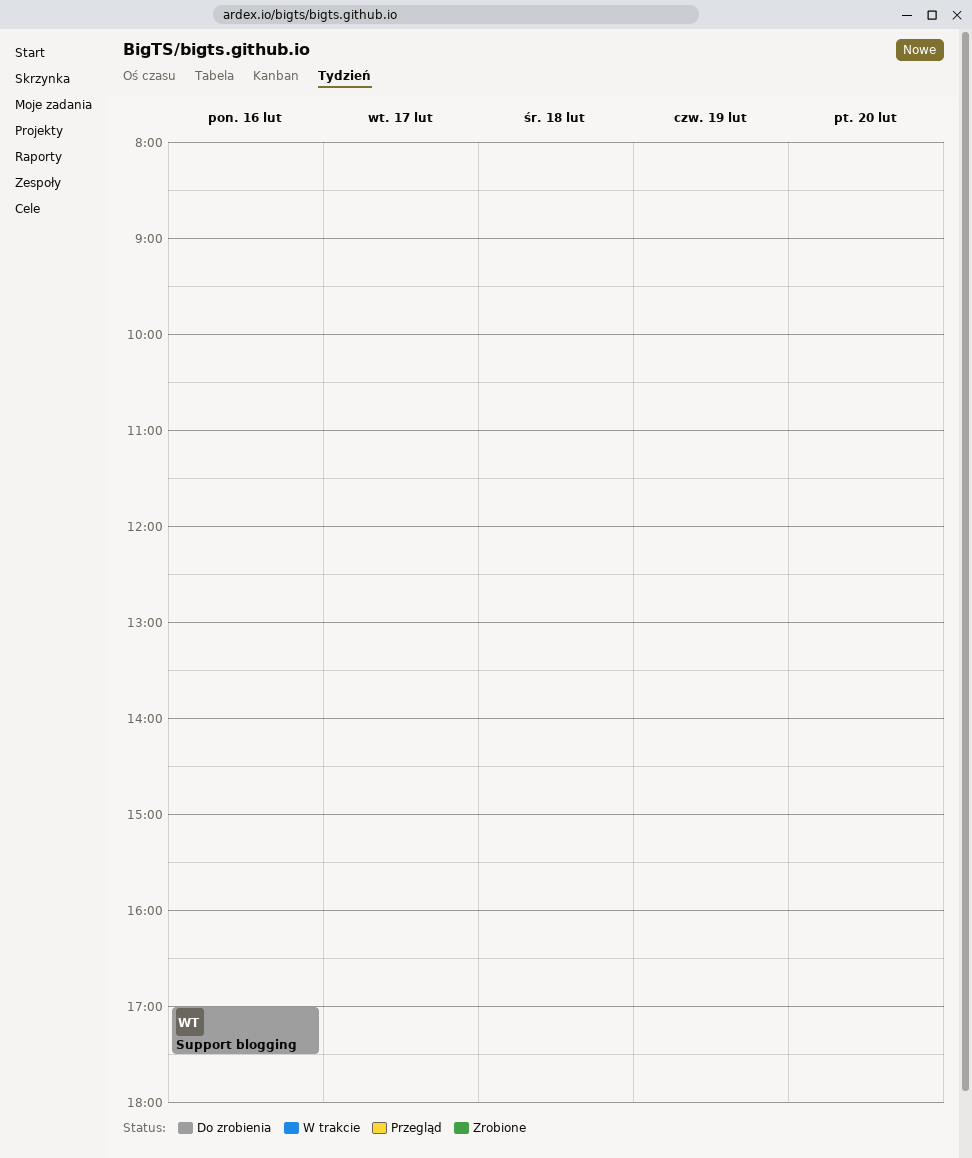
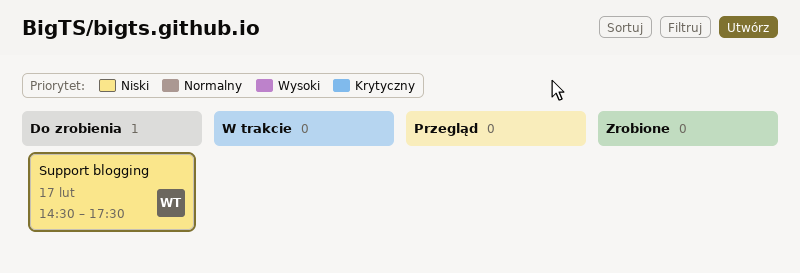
Support blogging, day: Feb 16 -> Feb 17
Support blogging, begins: 17:00 -> 14:30

